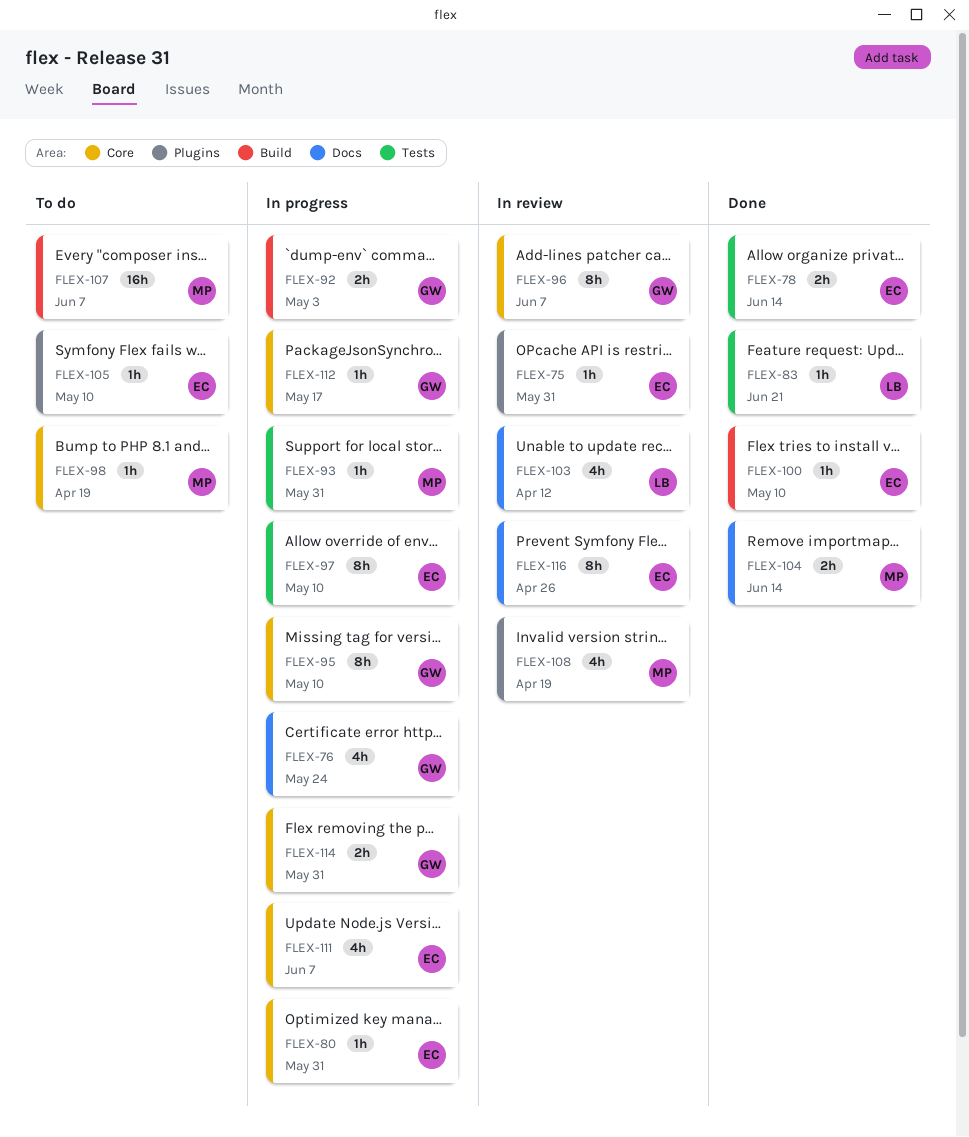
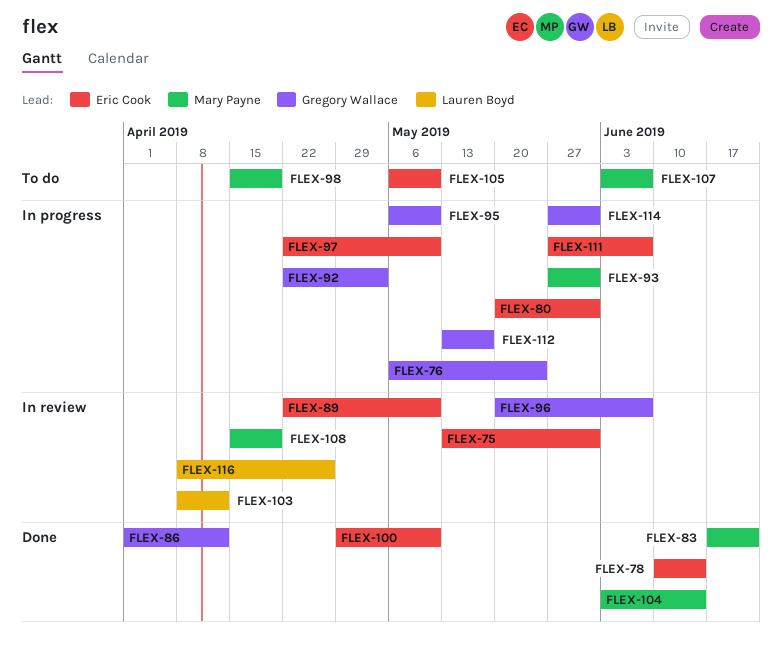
FLEX-83, owner: Lauren Boyd -> Mary Payne
FLEX-86: none -> present
FLEX-89: none -> present
FLEX-116, owner: Eric Cook -> Lauren Boyd

